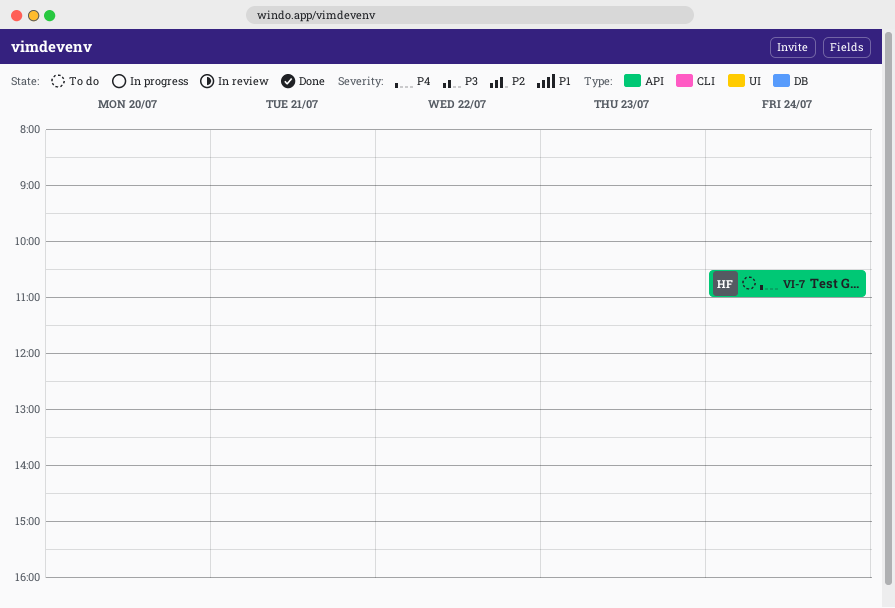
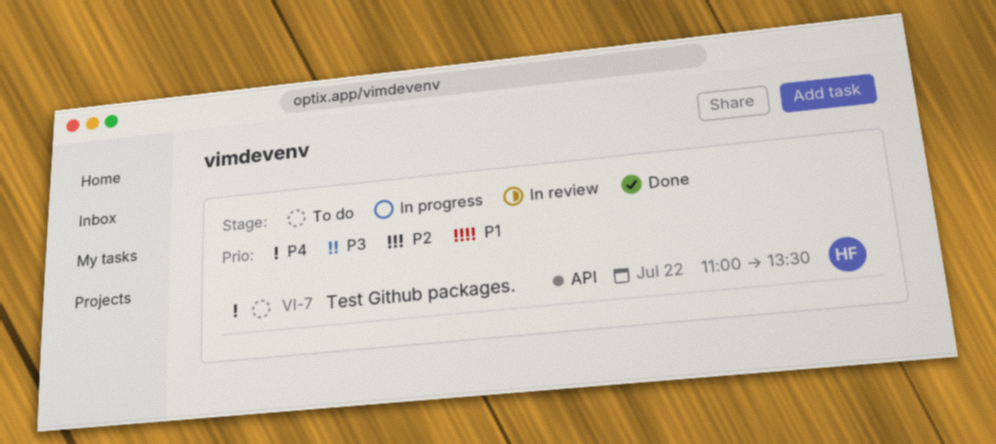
VI-7, day: Jul 24 -> Jul 22
VI-7, begins: 10:30 -> 11:00
VI-7, ends: 11:00 -> 13:30

